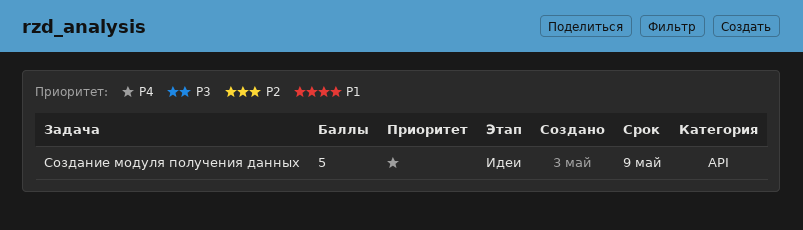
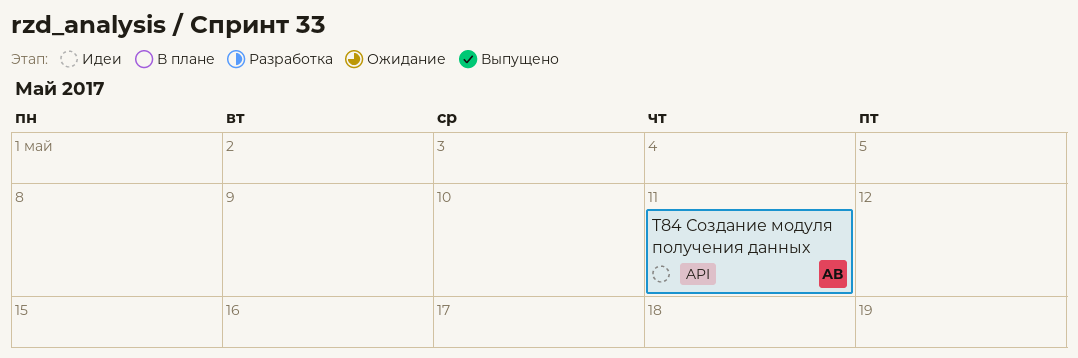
Создание модуля получения данных, due: May 9 -> May 11

